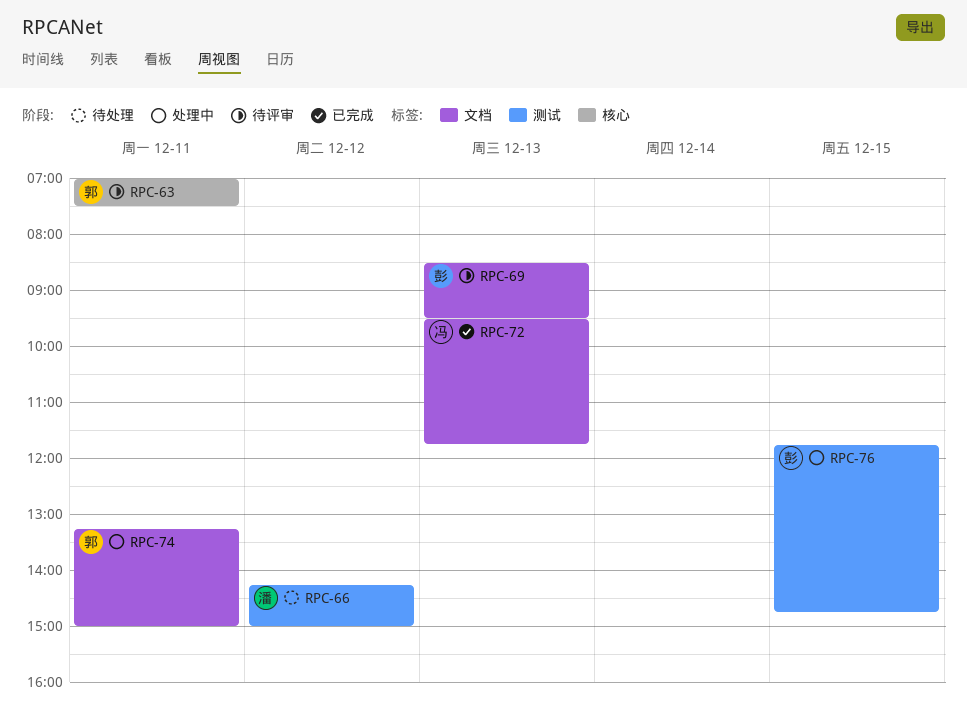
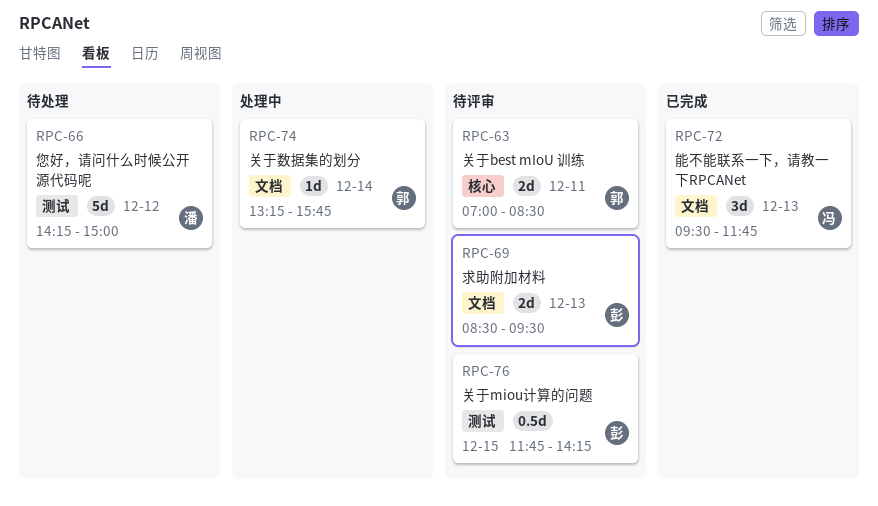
RPC-63, ends: 07:30 -> 08:30
RPC-74, day: Dec 11 -> Dec 14
RPC-74, ends: 15:00 -> 15:45
RPC-76, status: 处理中 -> 待评审
RPC-76, ends: 14:45 -> 14:15

